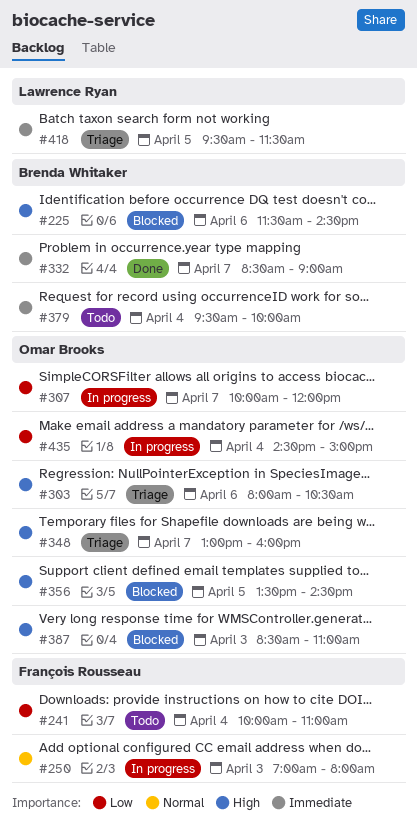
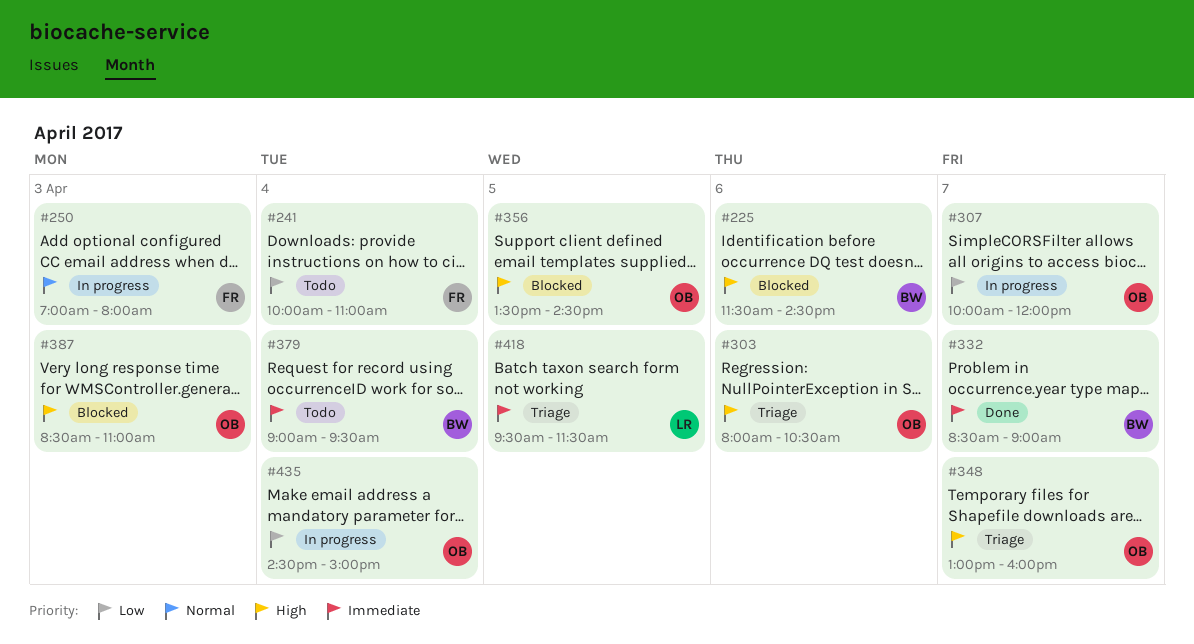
#379, begins: 09:30 -> 09:00
#379, ends: 10:00 -> 09:30

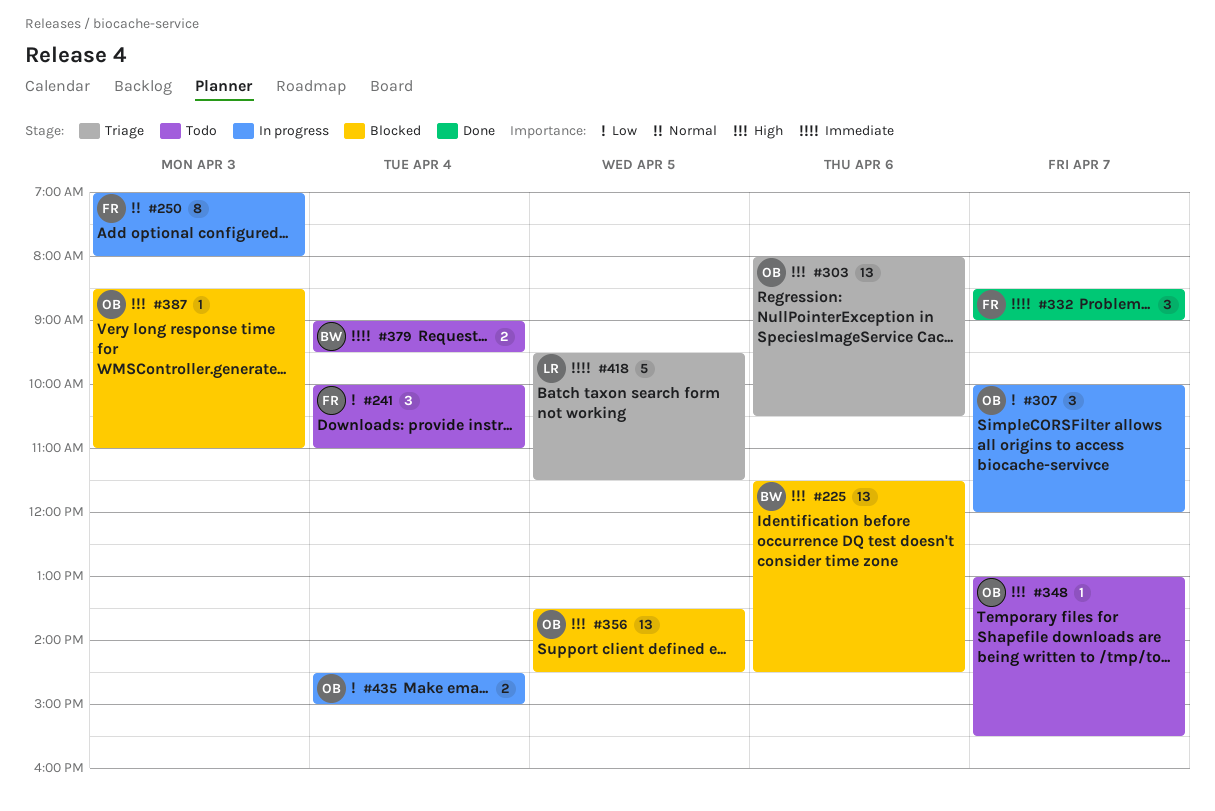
#332, owner: BW -> FR
#348, status: Triage -> Todo
#348, ends: 16:00 -> 15:30

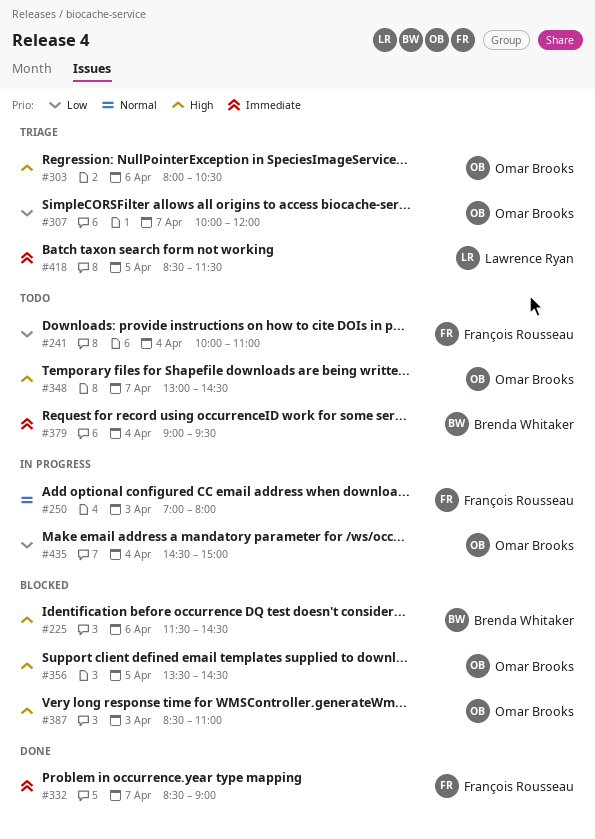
#307, status: In progress -> Triage
#348, ends: 15:30 -> 14:30
#418, begins: 09:30 -> 08:30

